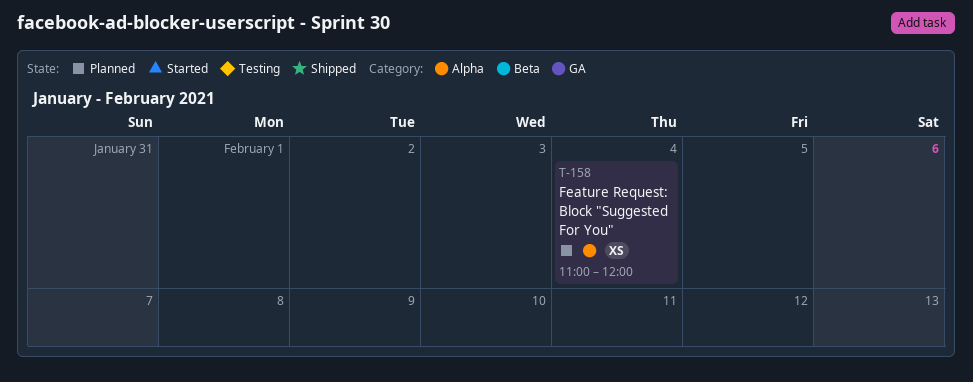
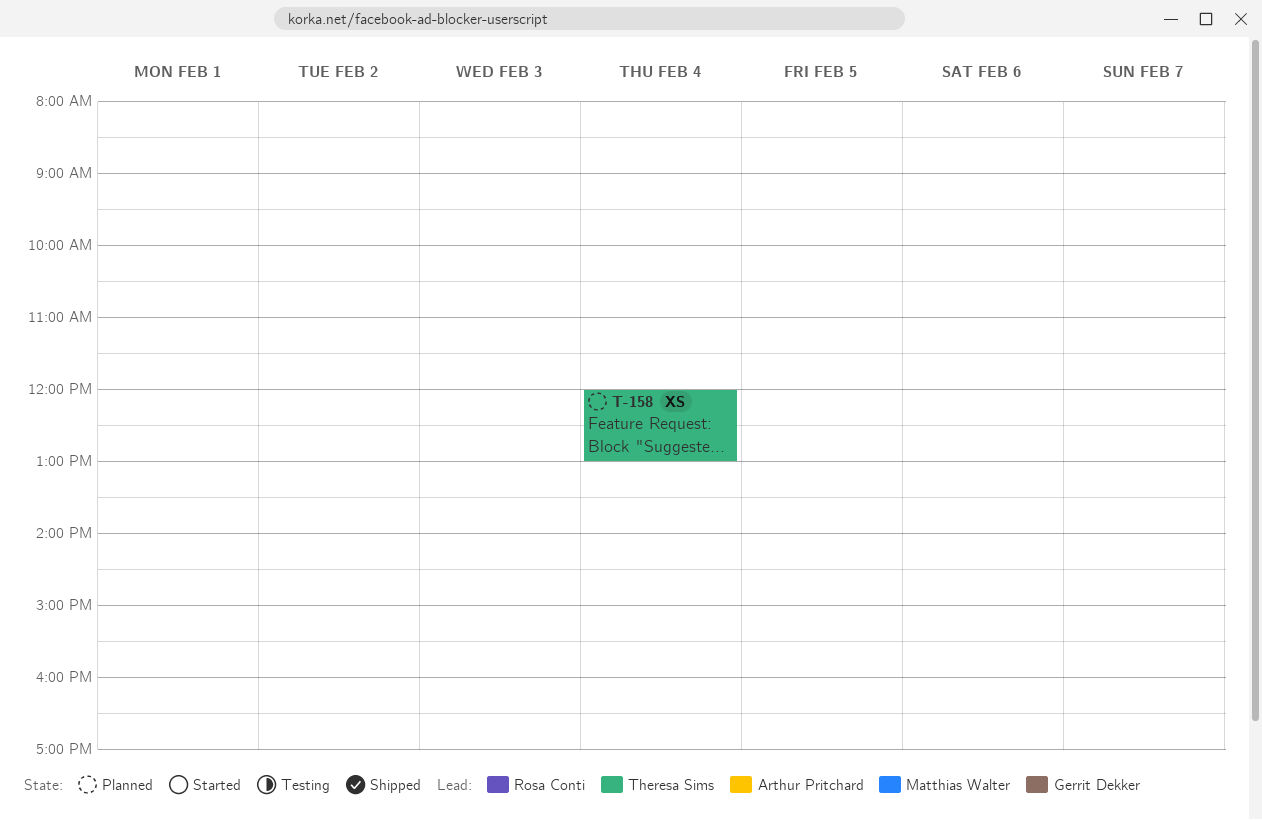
T-158, begins: 11:00 -> 12:00
T-158, ends: 12:00 -> 13:00

